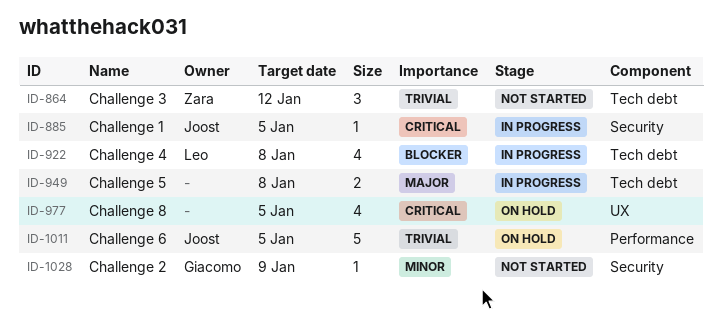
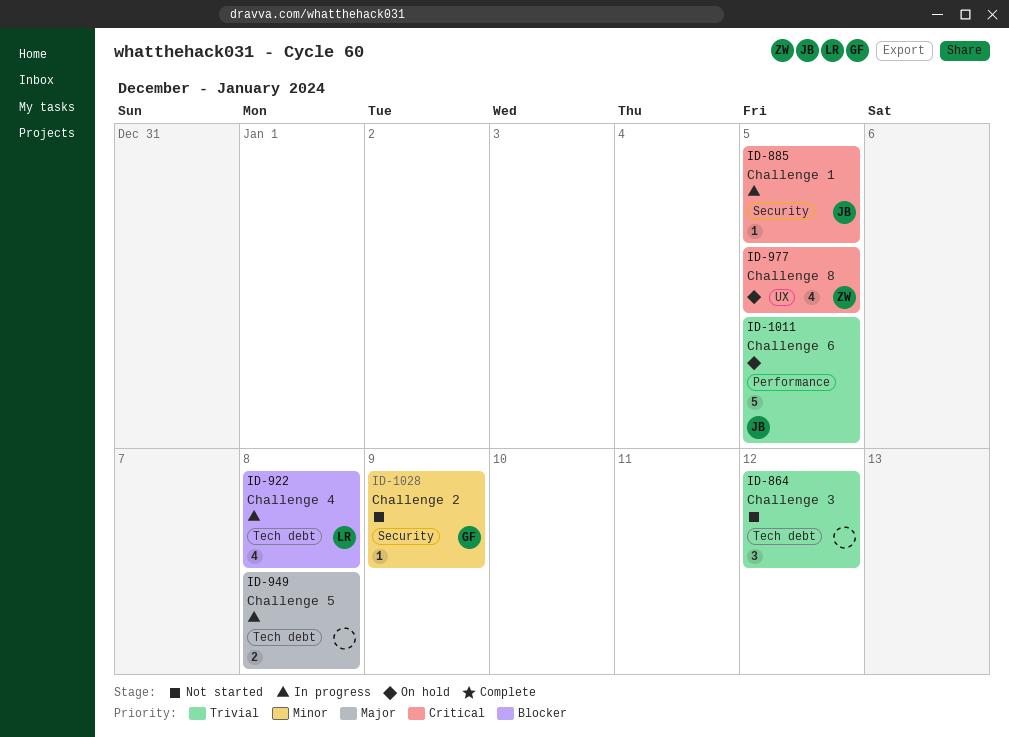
ID-864, owner: Zara -> none
ID-977, owner: none -> Zara

